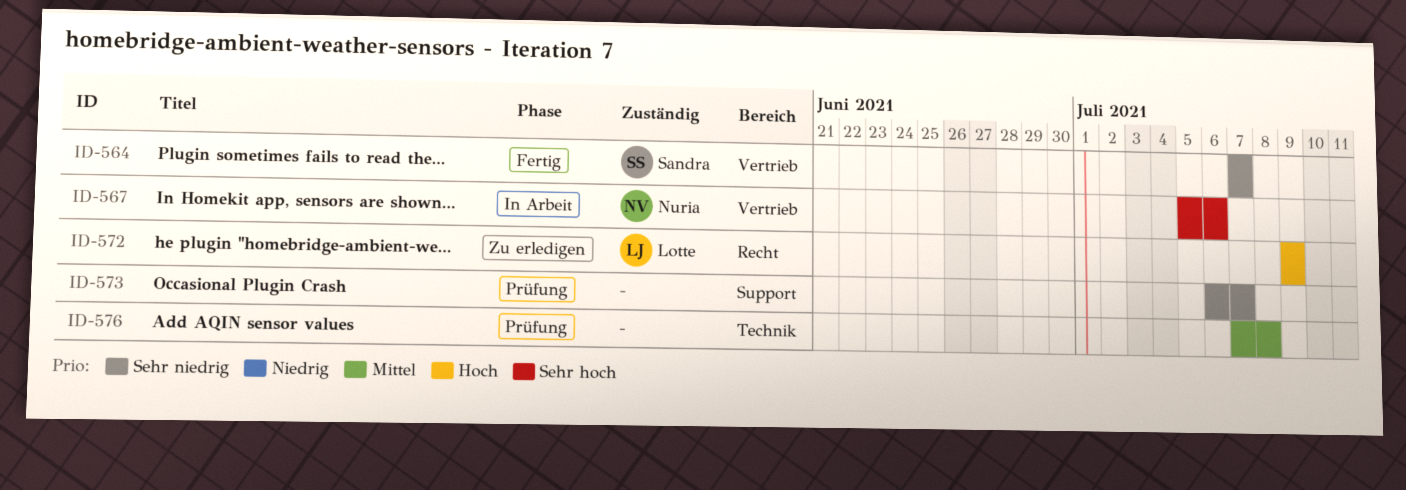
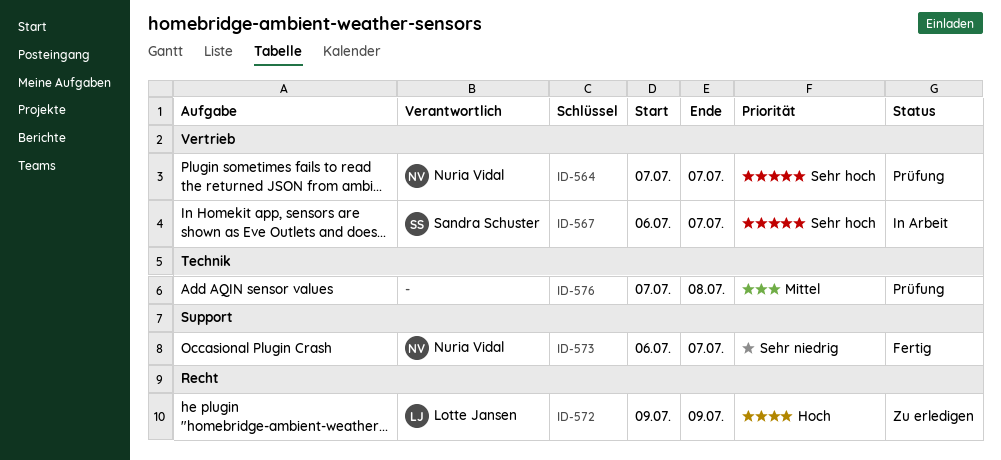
ID-564, status: Fertig -> Prüfung
ID-564, owner: Sandra Schuster -> Nuria Vidal
ID-564, priority: Sehr niedrig -> Sehr hoch
ID-567, owner: Nuria Vidal -> Sandra Schuster
ID-567, start: Jul 5 -> Jul 6
ID-567, due: Jul 6 -> Jul 7
ID-573, status: Prüfung -> Fertig
ID-573, owner: none -> Nuria Vidal

